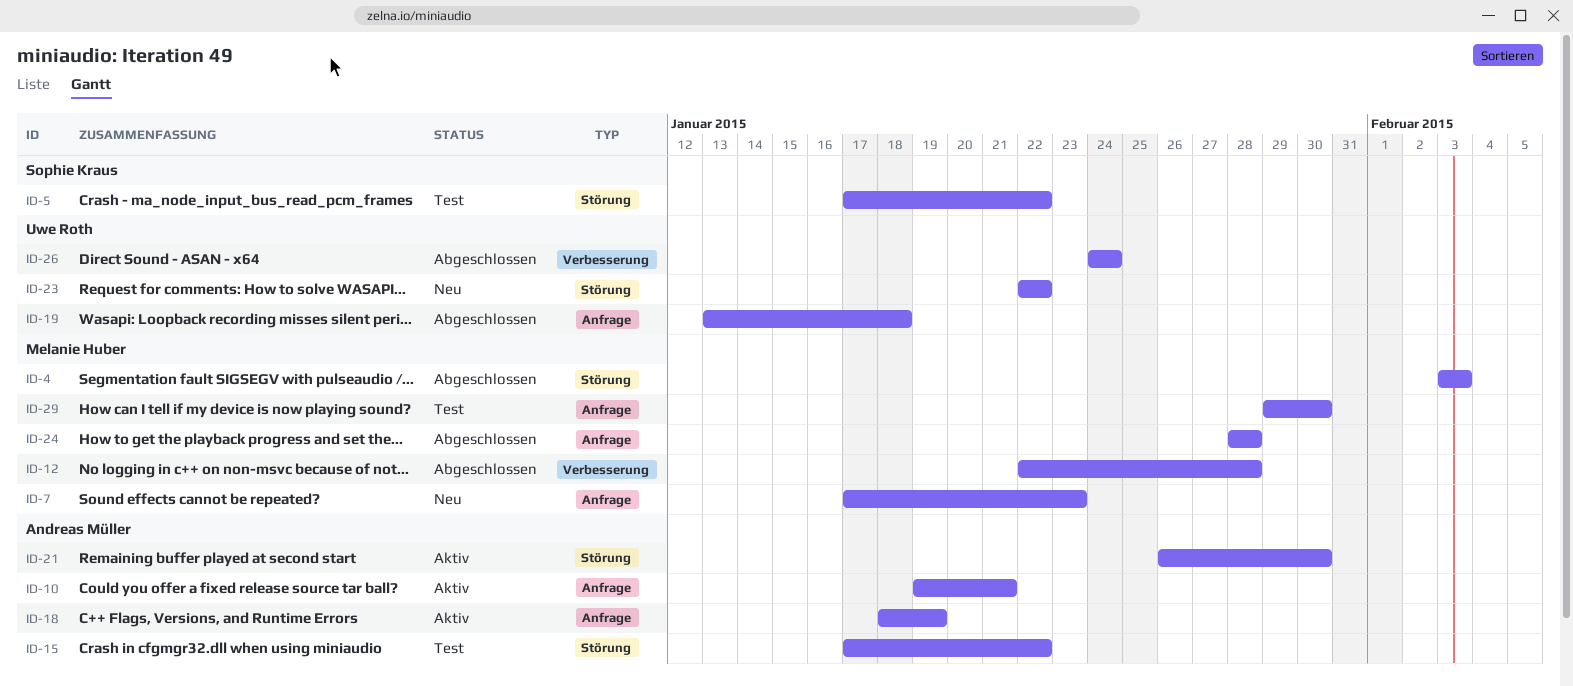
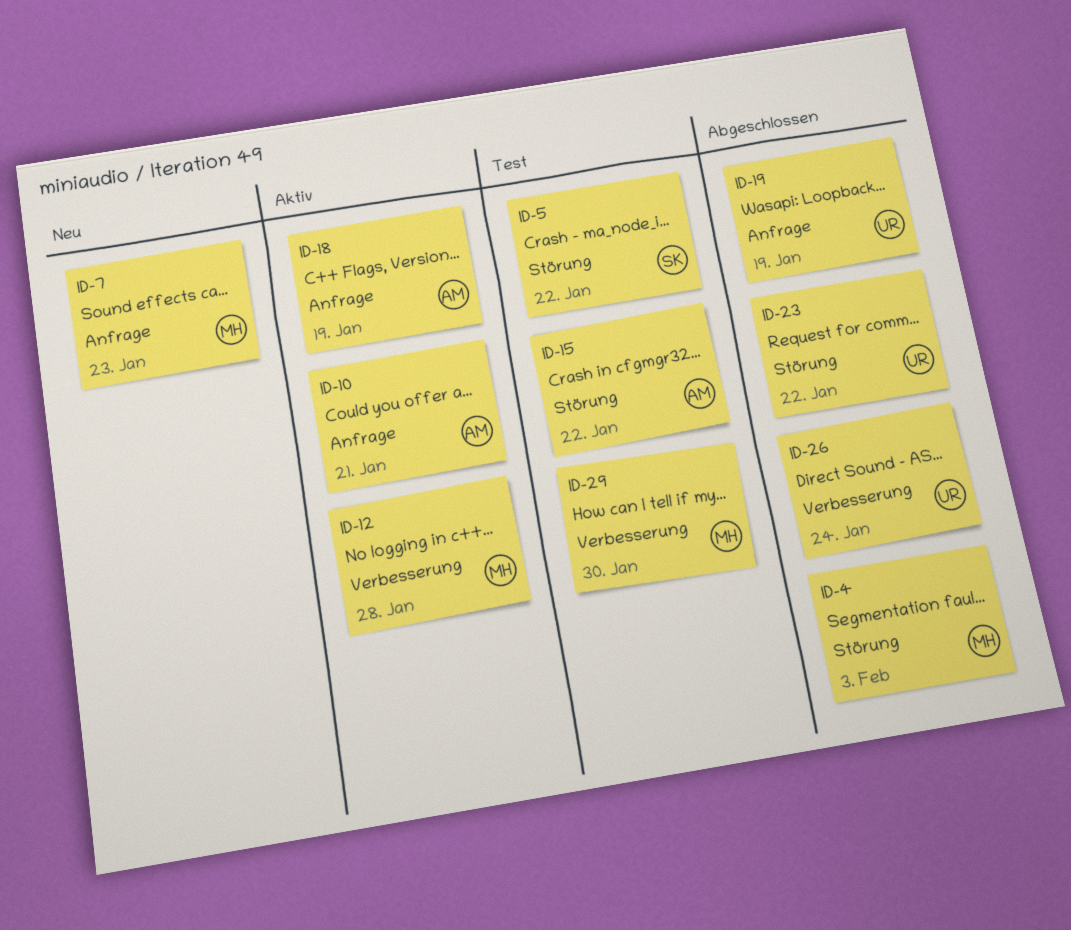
ID-12, status: Abgeschlossen -> Aktiv
ID-19, due: Jan 18 -> Jan 19
ID-21: present -> none
ID-23, status: Neu -> Abgeschlossen
ID-24: present -> none
ID-29, label: Anfrage -> Verbesserung

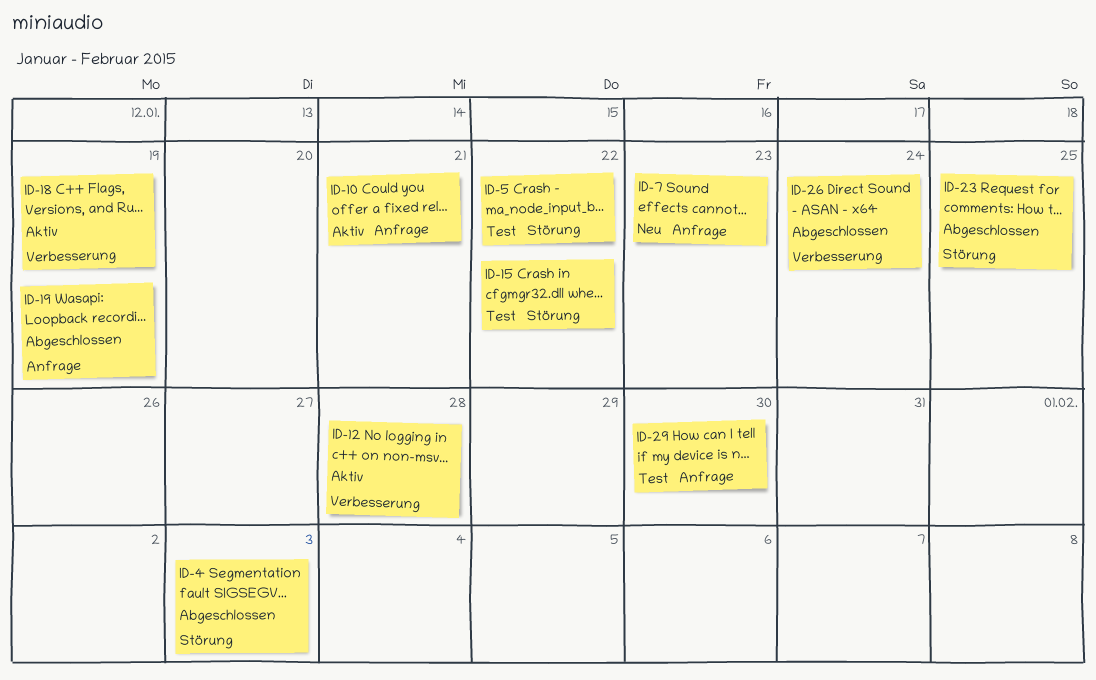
ID-18, label: Anfrage -> Verbesserung
ID-23, due: Jan 22 -> Jan 25
ID-29, label: Verbesserung -> Anfrage

